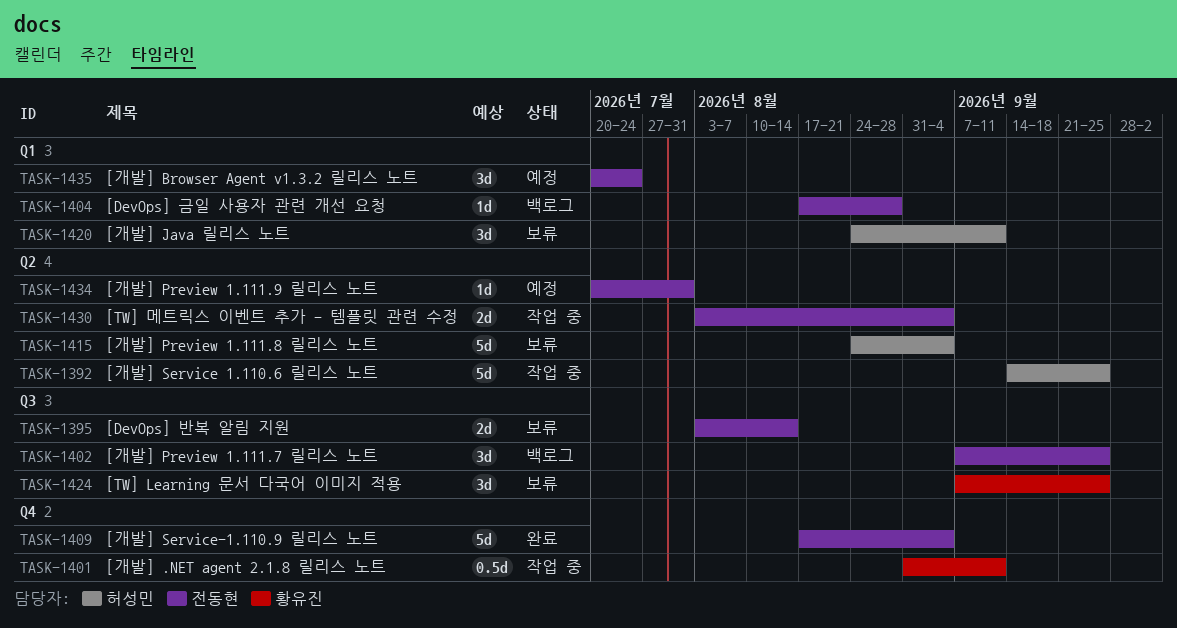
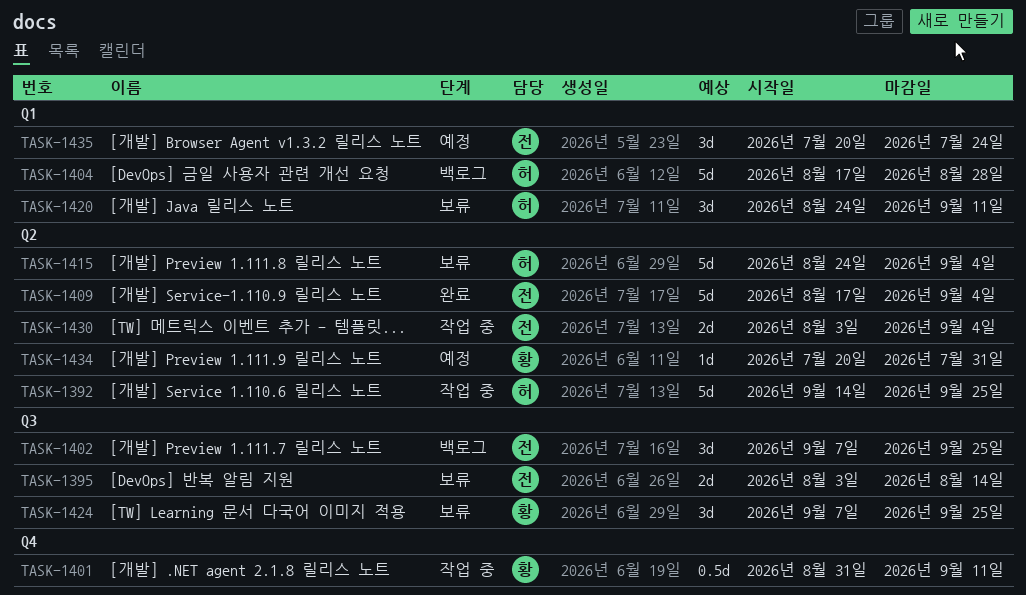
TASK-1404, owner: 전동현 -> 허성민
TASK-1404, estimate: 1d -> 5d
TASK-1409, label: Q4 -> Q2
TASK-1434, owner: 전동현 -> 황유진

